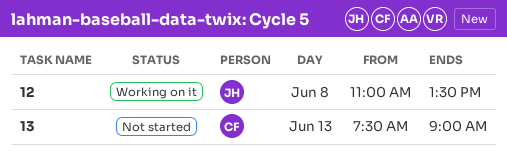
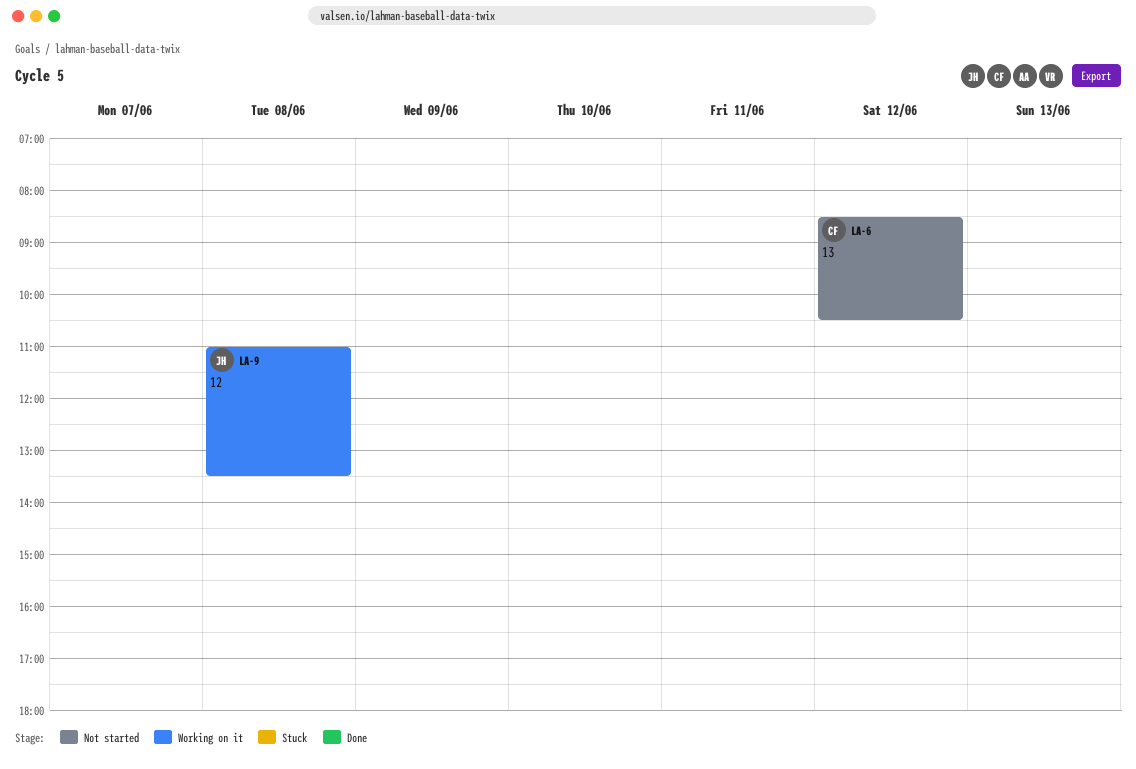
13, day: Jun 13 -> Jun 12
13, begins: 07:30 -> 08:30
13, ends: 09:00 -> 10:30

